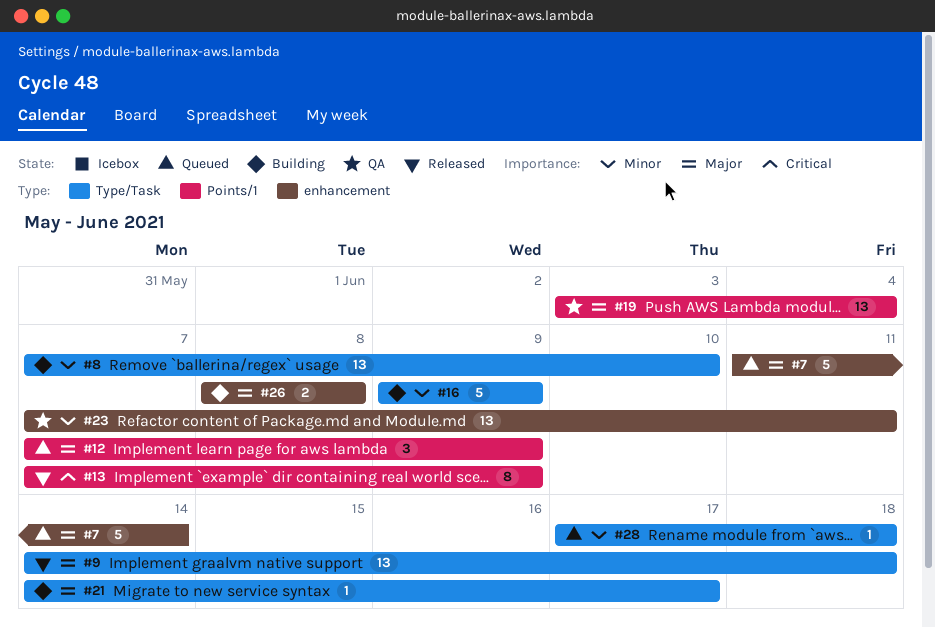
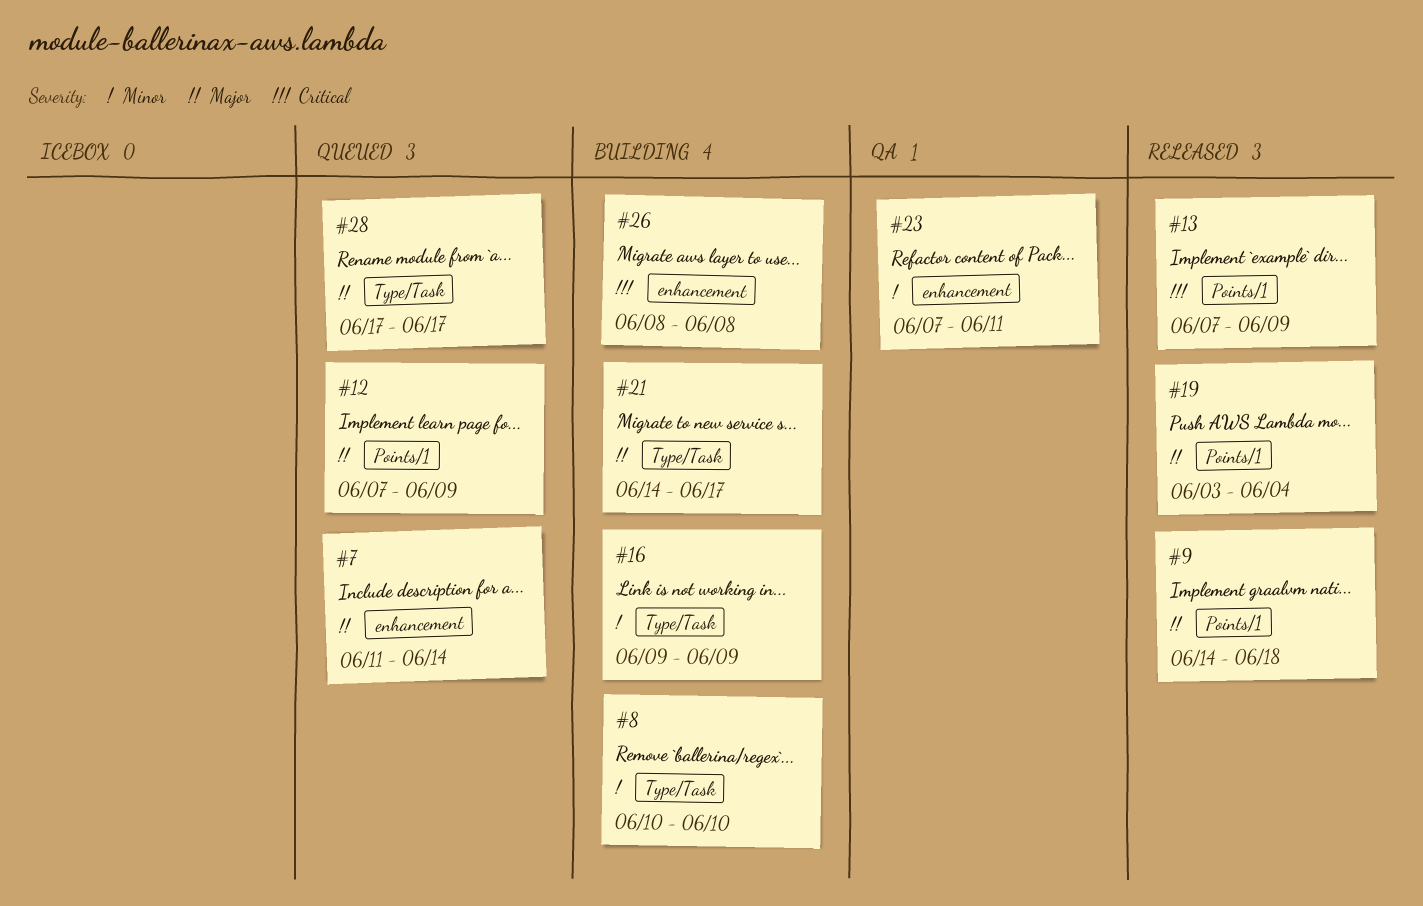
#8, start: Jun 7 -> Jun 10
#9, label: Type/Task -> Points/1
#19, status: QA -> Released
#26, priority: Major -> Critical
#28, priority: Minor -> Major
#28, due: Jun 18 -> Jun 17

